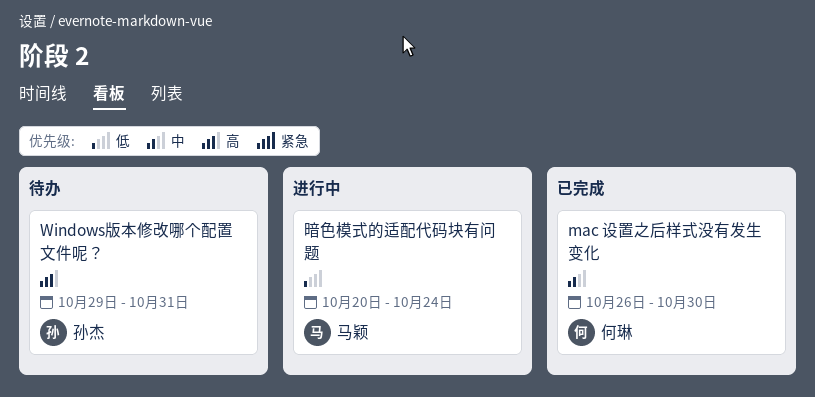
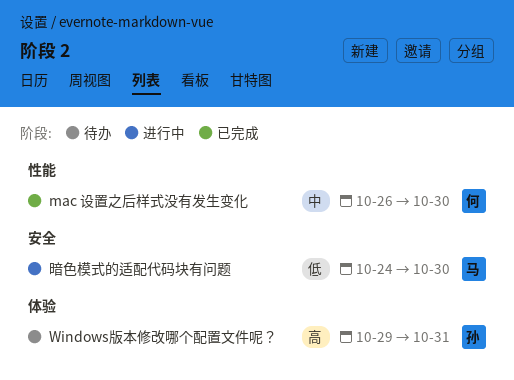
暗色模式的适配代码块有问题, start: Oct 20 -> Oct 24
暗色模式的适配代码块有问题, due: Oct 24 -> Oct 30

